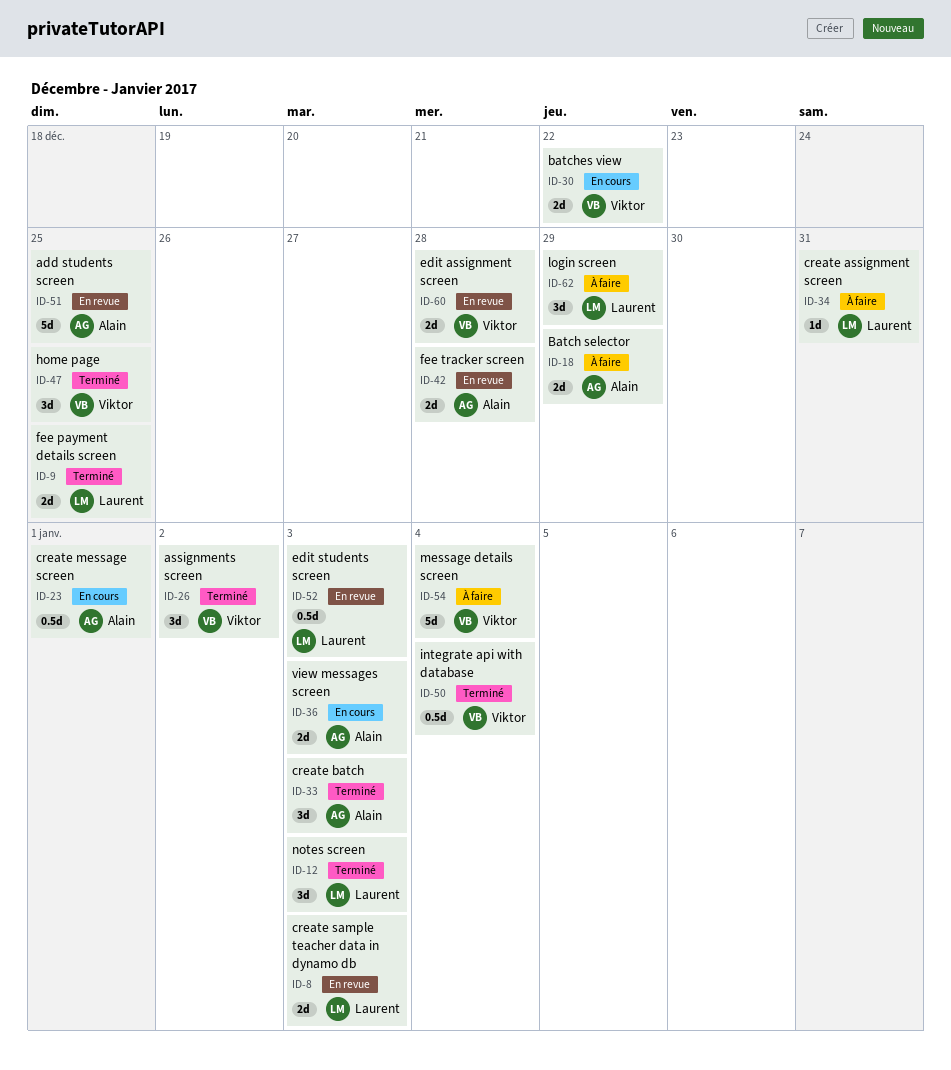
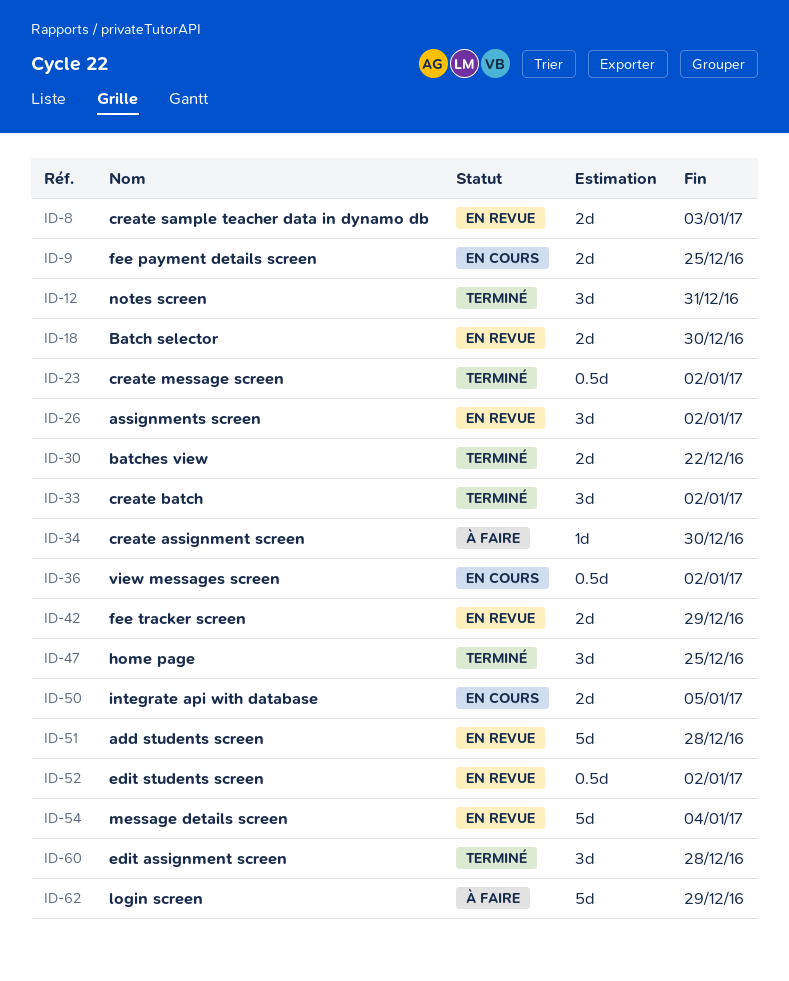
ID-9, status: Terminé -> En cours
ID-12, due: Jan 3 -> Dec 31
ID-18, status: À faire -> En revue
ID-18, due: Dec 29 -> Dec 30
ID-23, status: En cours -> Terminé
ID-23, due: Jan 1 -> Jan 2
ID-26, status: Terminé -> En revue
ID-30, status: En cours -> Terminé
ID-33, due: Jan 3 -> Jan 2
ID-34, due: Dec 31 -> Dec 30
ID-36, estimate: 2d -> 0.5d
ID-36, due: Jan 3 -> Jan 2
ID-42, due: Dec 28 -> Dec 29
ID-50, status: Terminé -> En cours
ID-50, estimate: 0.5d -> 2d
ID-50, due: Jan 4 -> Jan 5
ID-51, due: Dec 25 -> Dec 28
ID-52, due: Jan 3 -> Jan 2
ID-54, status: À faire -> En revue
ID-60, status: En revue -> Terminé
ID-60, estimate: 2d -> 3d
ID-62, estimate: 3d -> 5d

